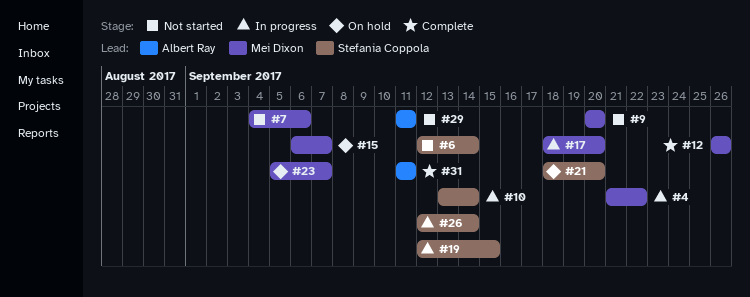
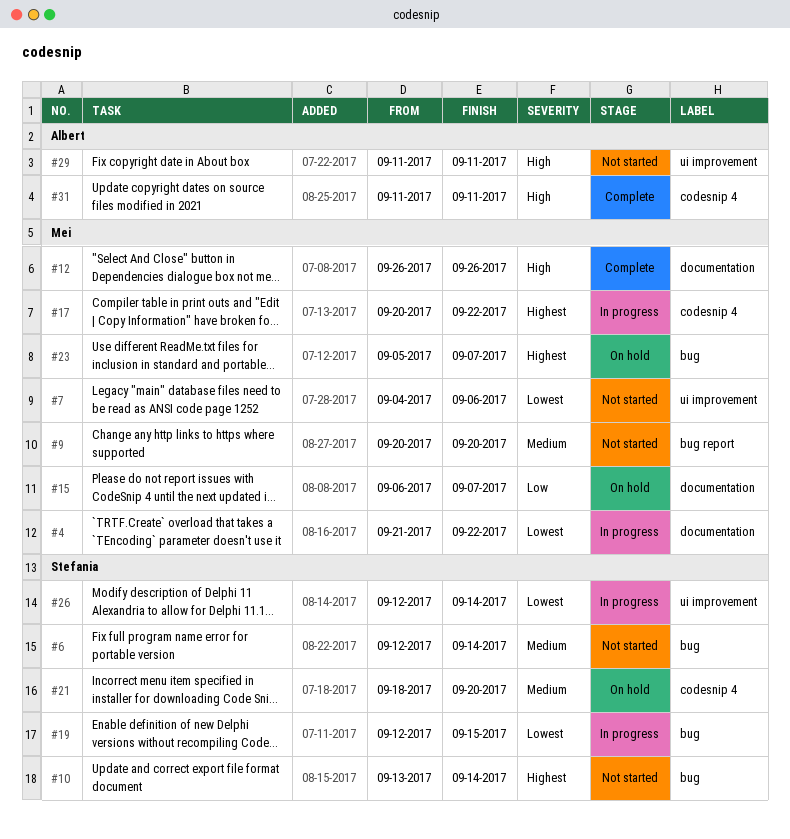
#10, status: In progress -> Not started
#17, start: Sep 18 -> Sep 20
#17, due: Sep 20 -> Sep 22

